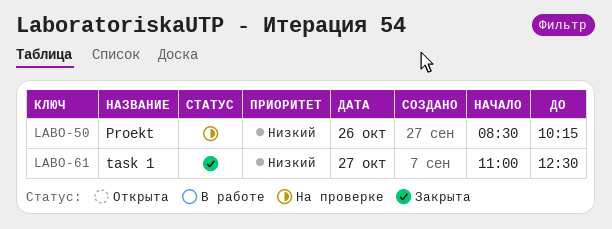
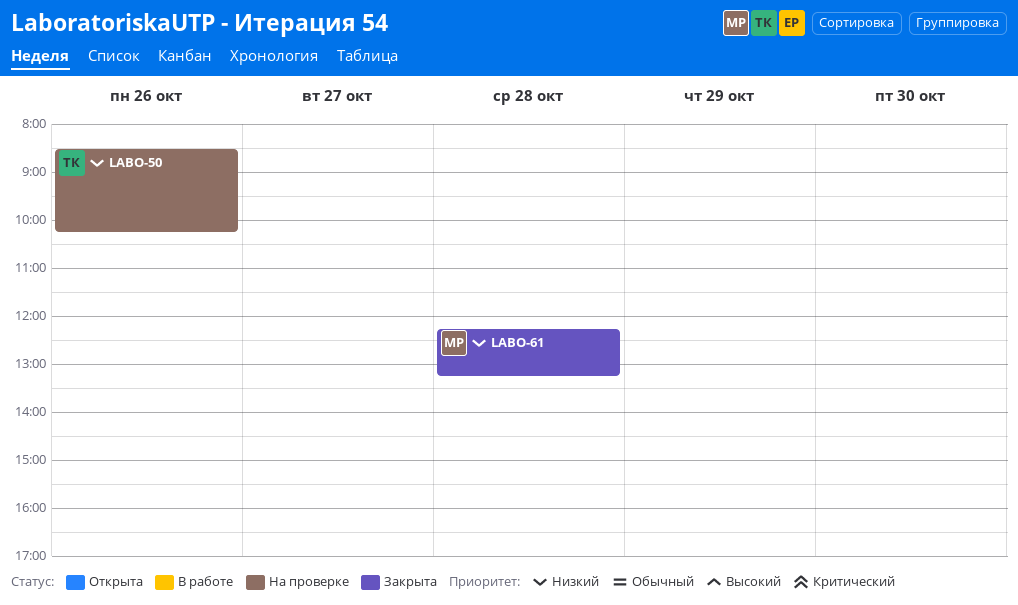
LABO-61, day: Oct 27 -> Oct 28
LABO-61, begins: 11:00 -> 12:15
LABO-61, ends: 12:30 -> 13:15

